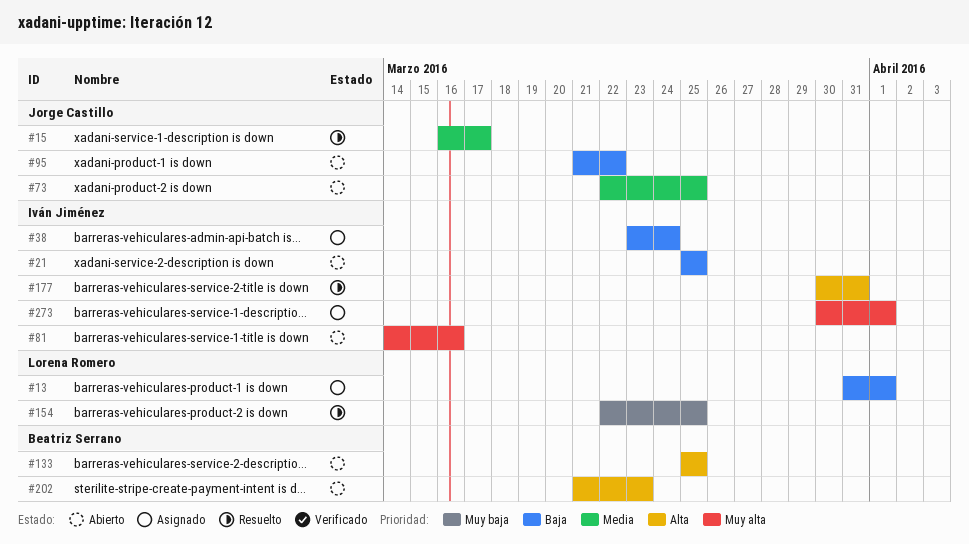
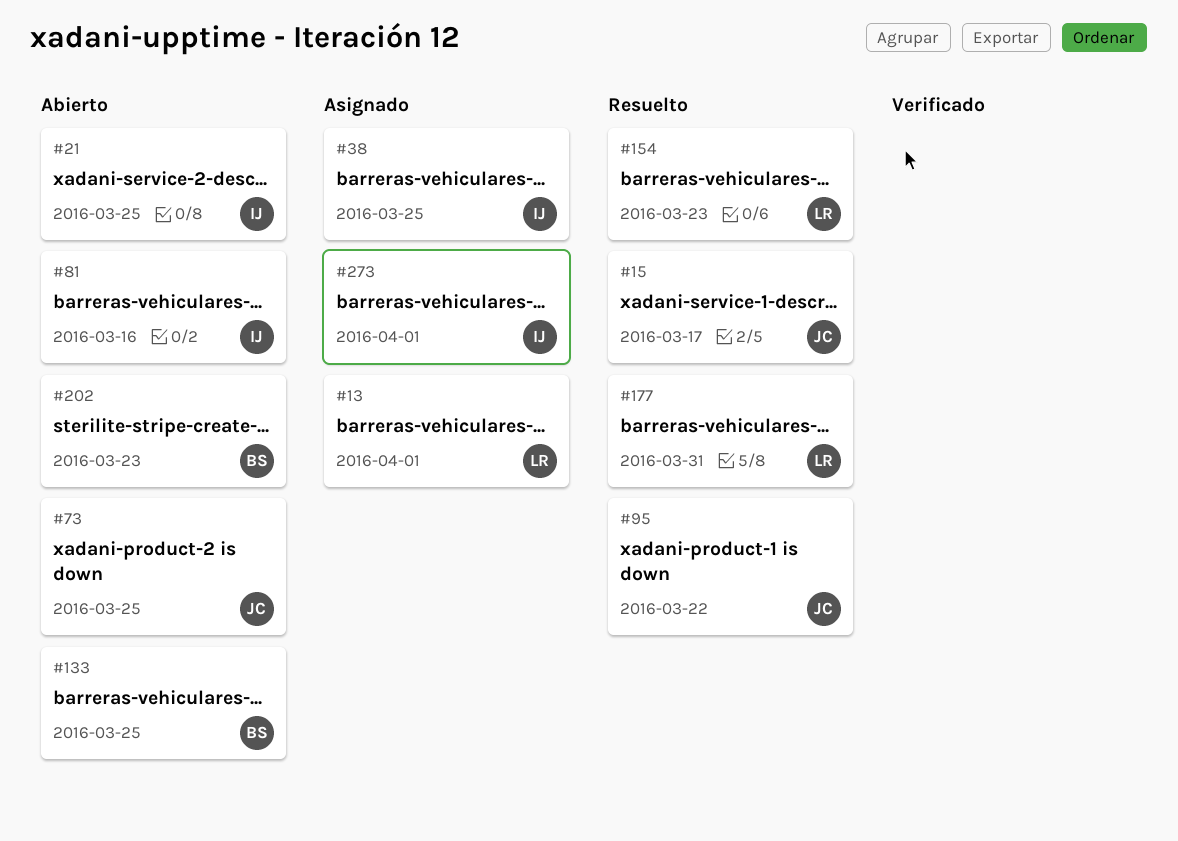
#38, due: Mar 24 -> Mar 25
#95, status: Abierto -> Resuelto
#154, due: Mar 25 -> Mar 23
#177, owner: Iván Jiménez -> Lorena Romero

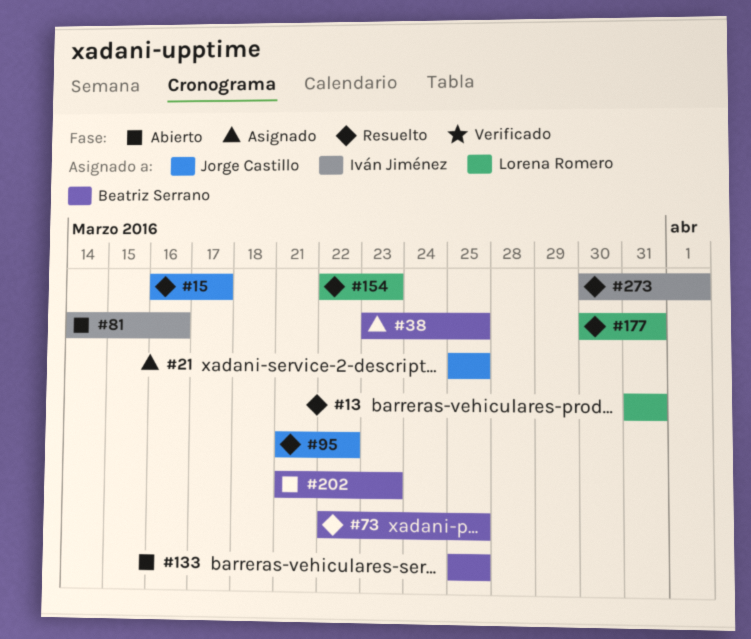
#13, status: Asignado -> Resuelto
#13, due: Apr 1 -> Mar 31
#21, status: Abierto -> Asignado
#21, owner: Iván Jiménez -> Jorge Castillo
#38, owner: Iván Jiménez -> Beatriz Serrano
#73, status: Abierto -> Resuelto
#73, owner: Jorge Castillo -> Beatriz Serrano
#273, status: Asignado -> Resuelto

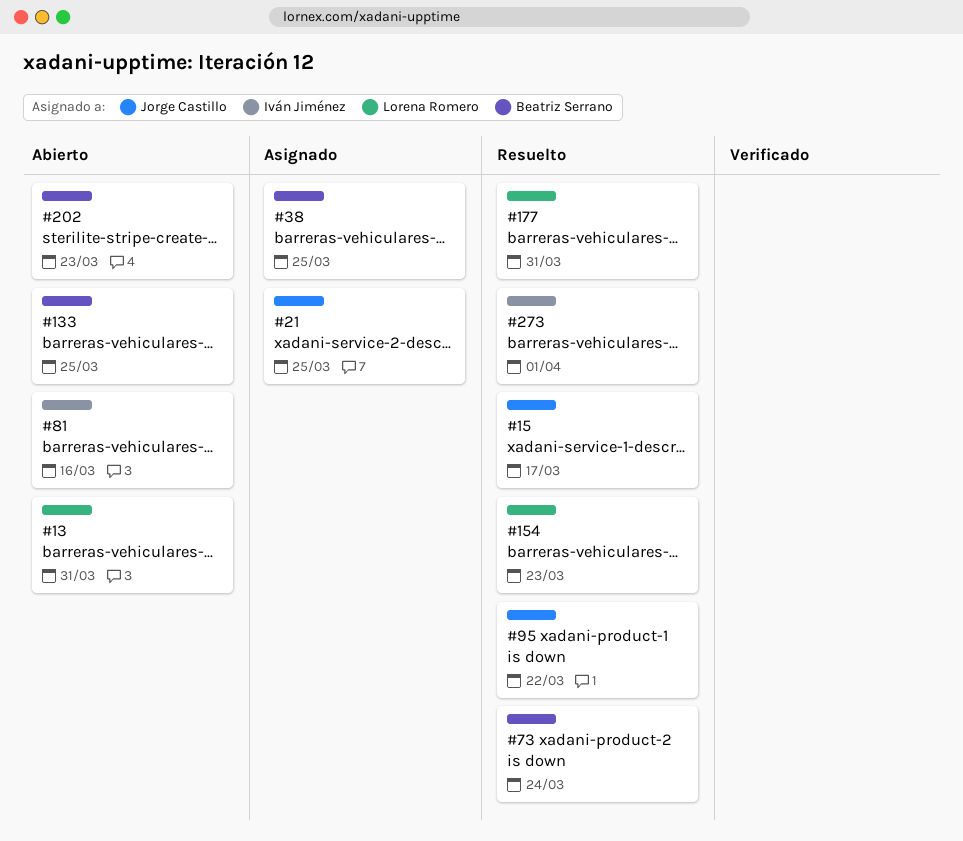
#13, status: Resuelto -> Abierto
#73, due: Mar 25 -> Mar 24

